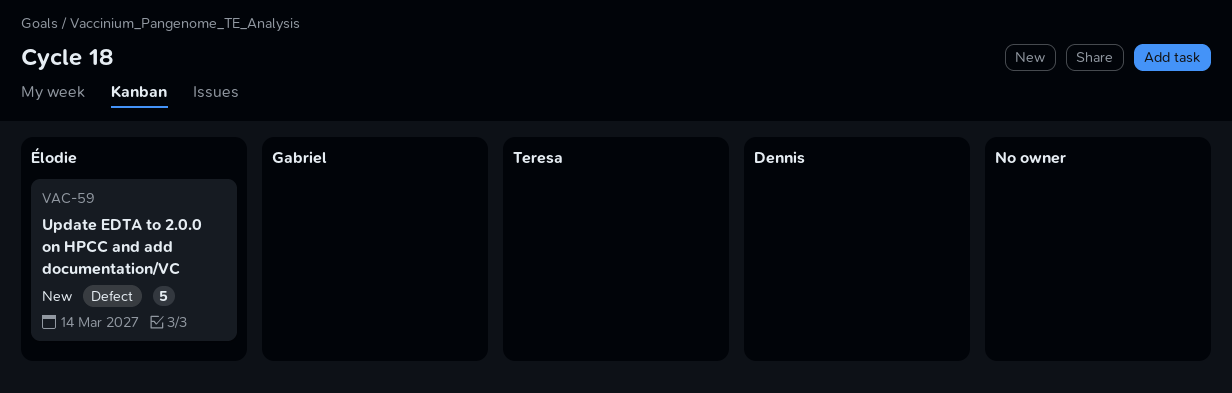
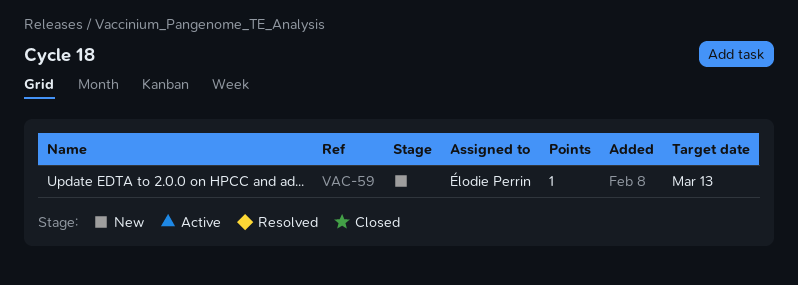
VAC-59, estimate: 5 -> 1
VAC-59, due: Mar 14 -> Mar 13

